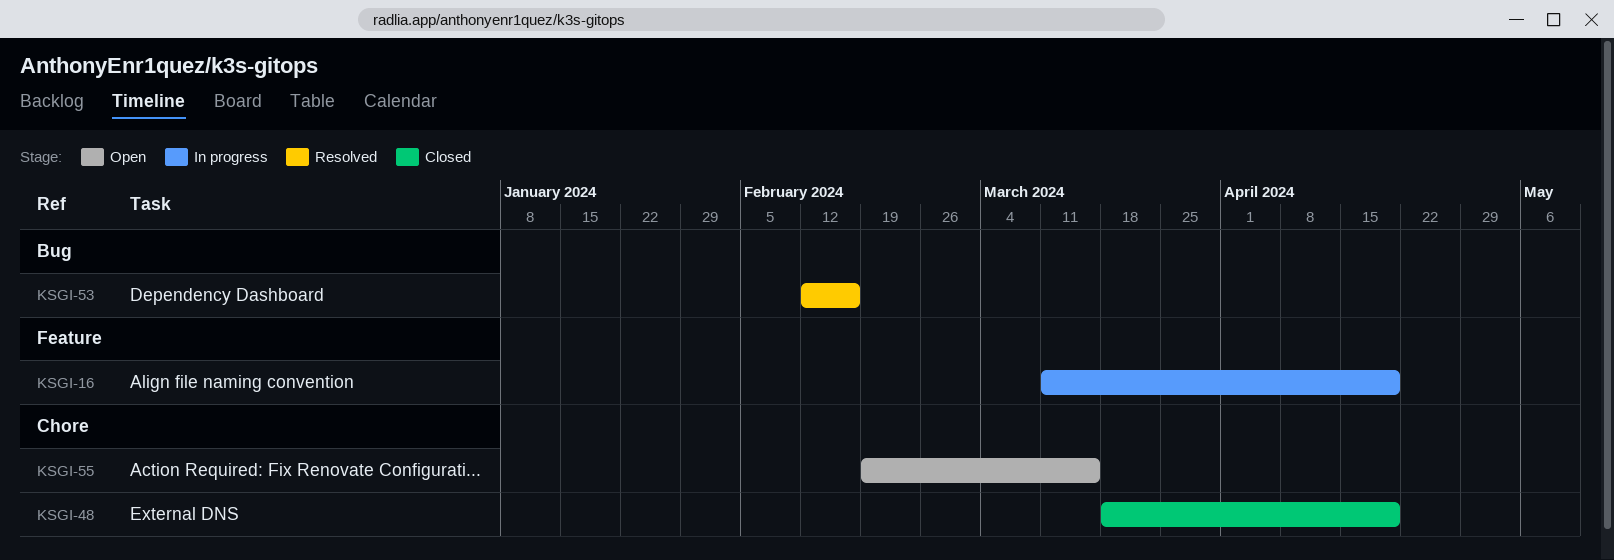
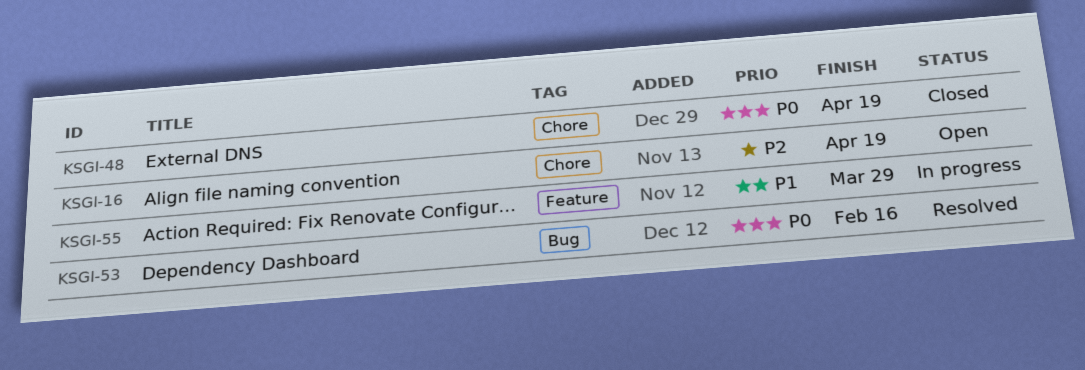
KSGI-16, status: In progress -> Open
KSGI-16, label: Feature -> Chore
KSGI-55, status: Open -> In progress
KSGI-55, label: Chore -> Feature
KSGI-55, due: Mar 15 -> Mar 29

